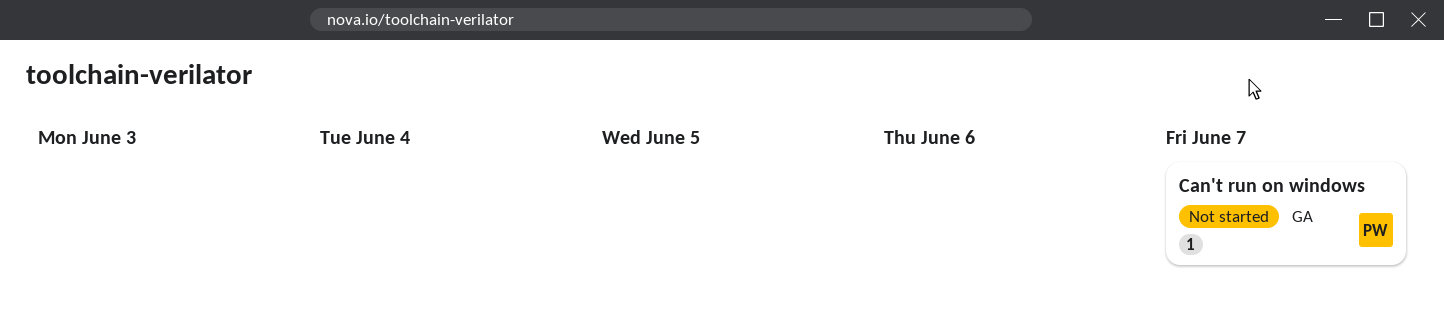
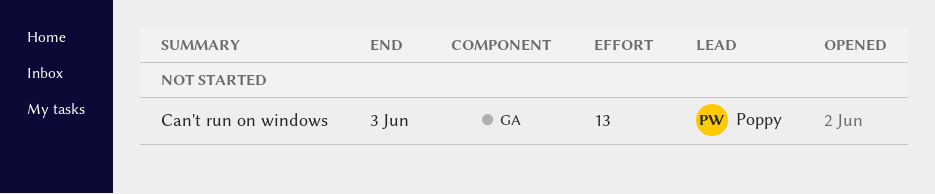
Can't run on windows, estimate: 1 -> 13
Can't run on windows, due: Jun 7 -> Jun 3

